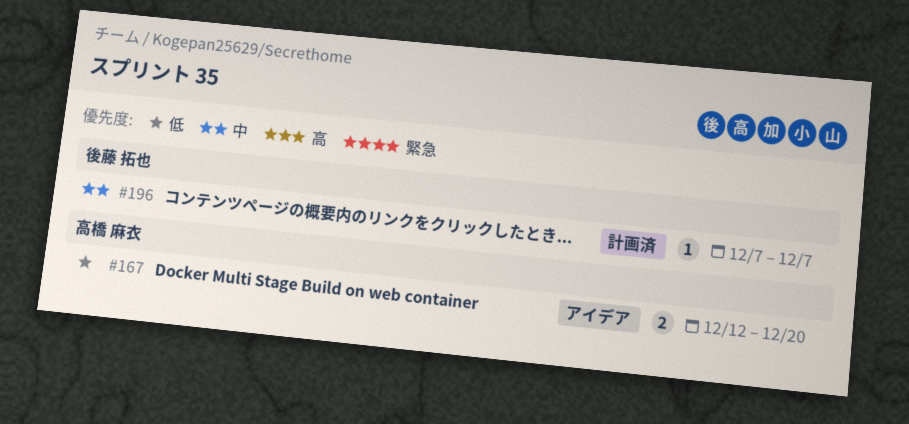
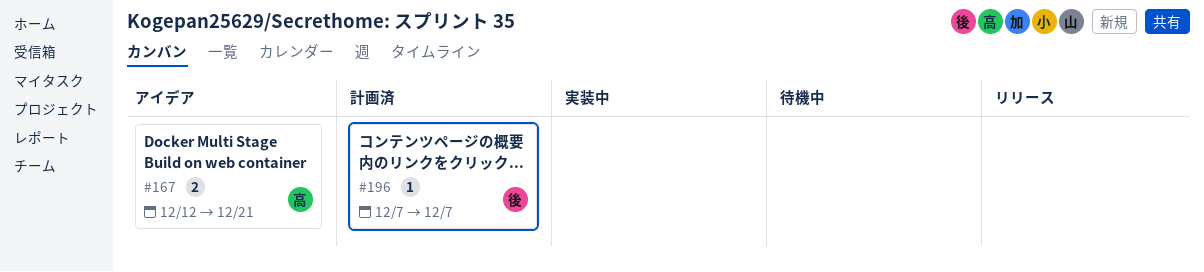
#167, due: Dec 20 -> Dec 21

